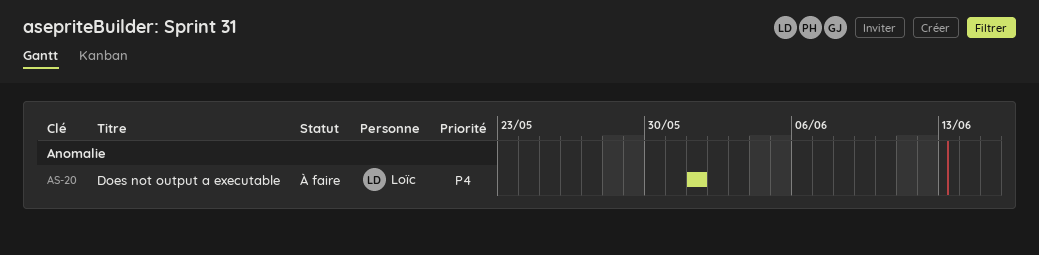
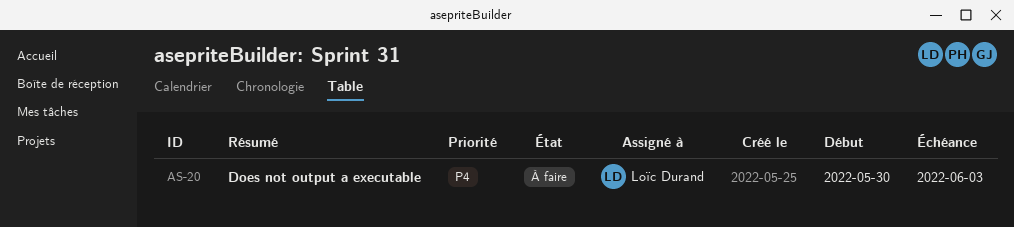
AS-20, start: Jun 1 -> May 30
AS-20, due: Jun 1 -> Jun 3

